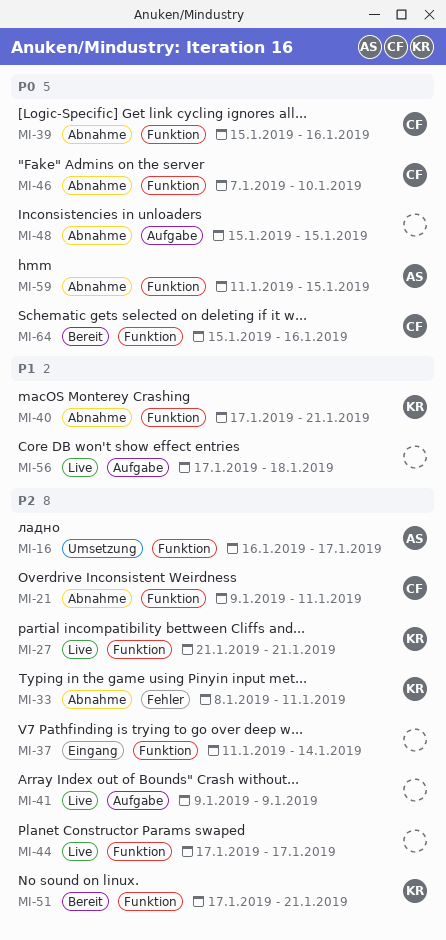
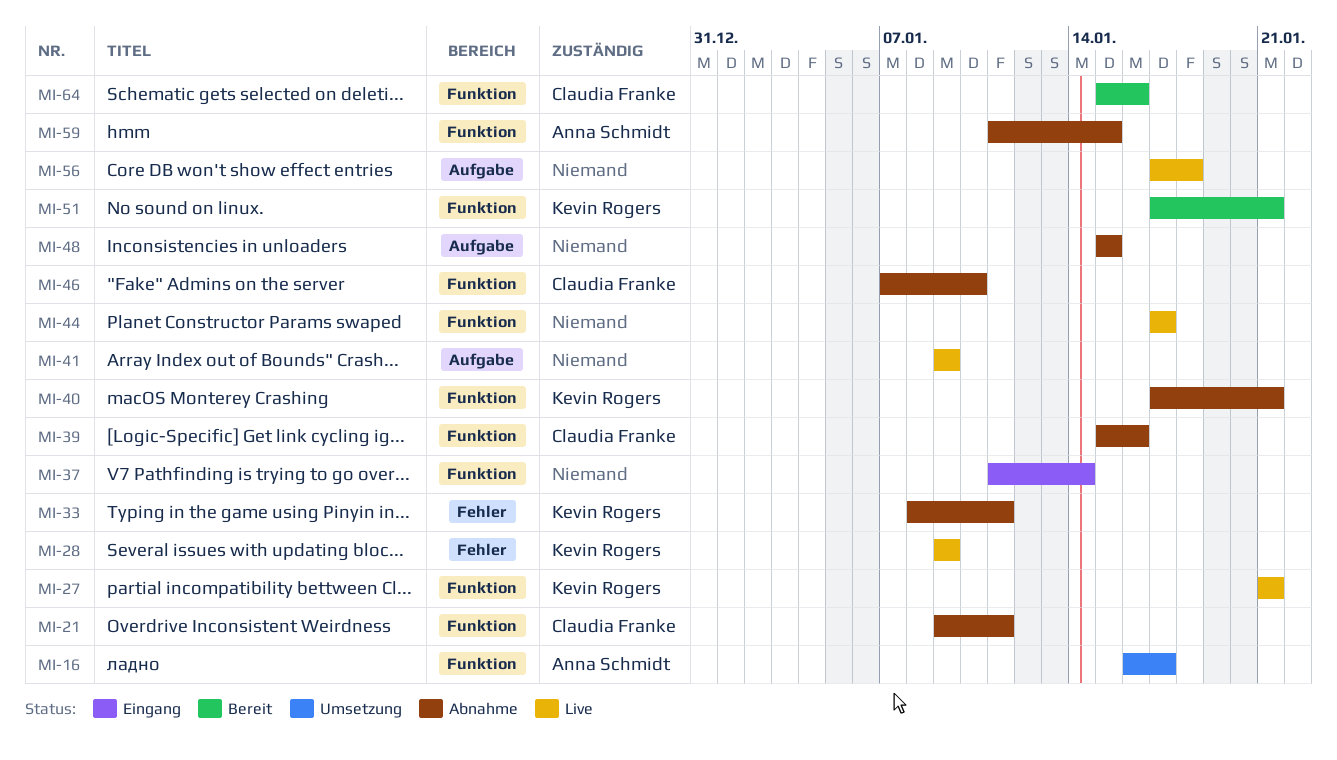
MI-28: none -> present

